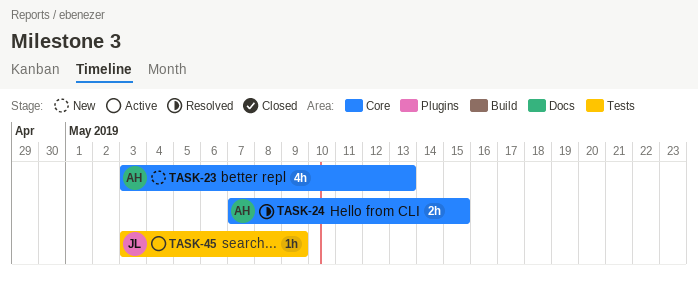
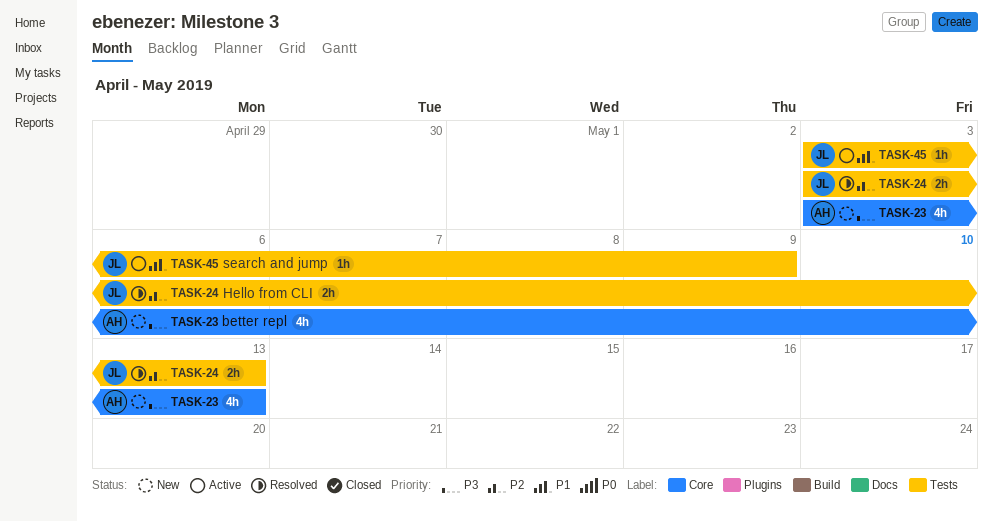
TASK-24, owner: AH -> JL
TASK-24, label: Core -> Tests
TASK-24, start: May 7 -> May 3
TASK-24, due: May 15 -> May 13

